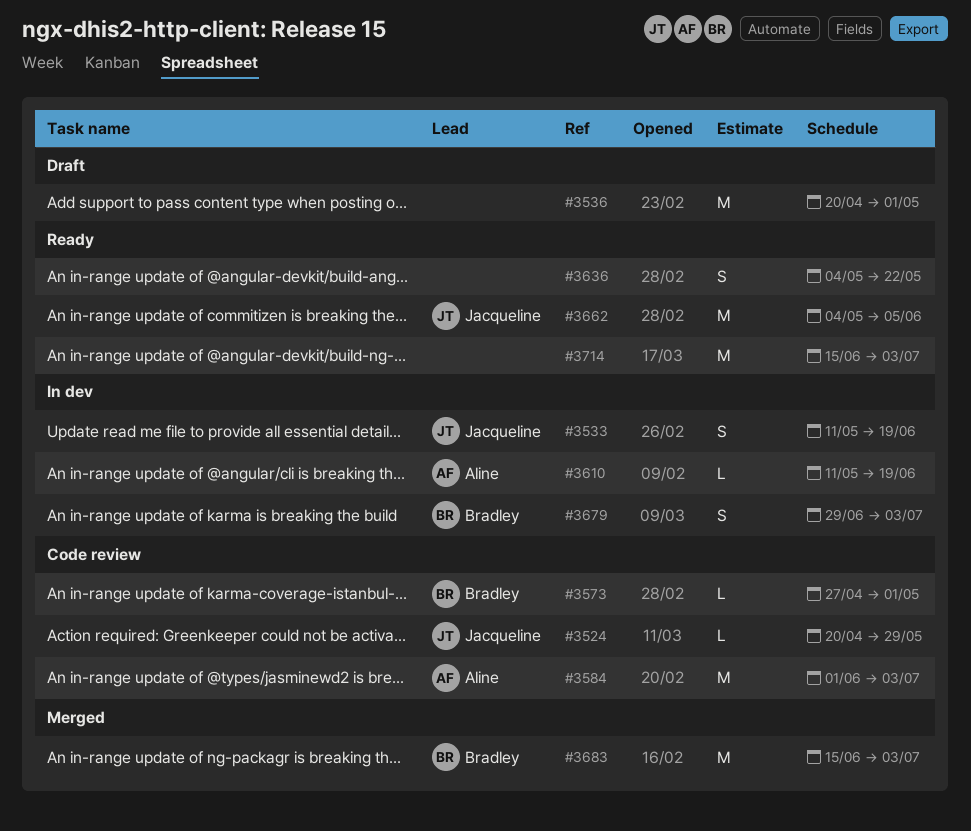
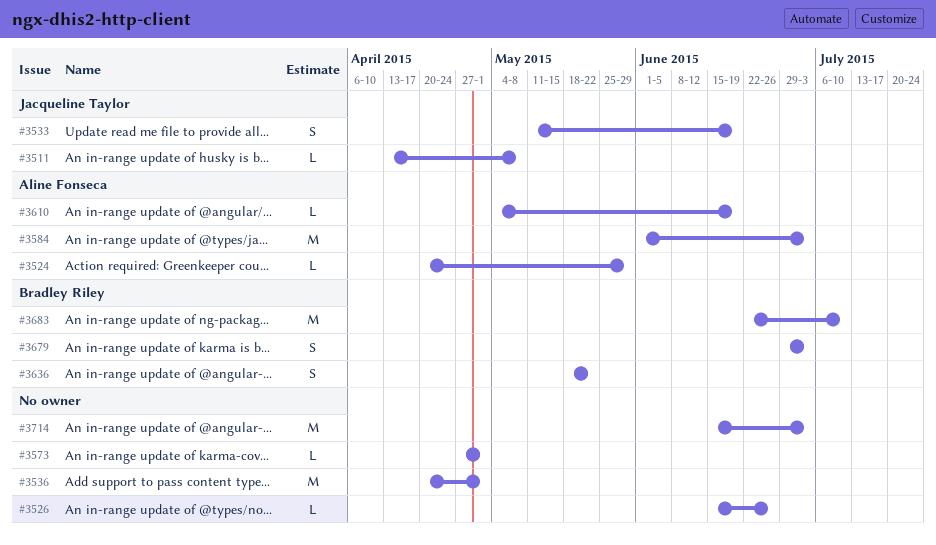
#3511: none -> present
#3524, owner: Jacqueline Taylor -> Aline Fonseca
#3526: none -> present
#3573, owner: Bradley Riley -> none
#3610, start: May 11 -> May 4
#3636, owner: none -> Bradley Riley
#3636, start: May 4 -> May 18
#3662: present -> none
#3683, start: Jun 15 -> Jun 22
#3683, due: Jul 3 -> Jul 10

